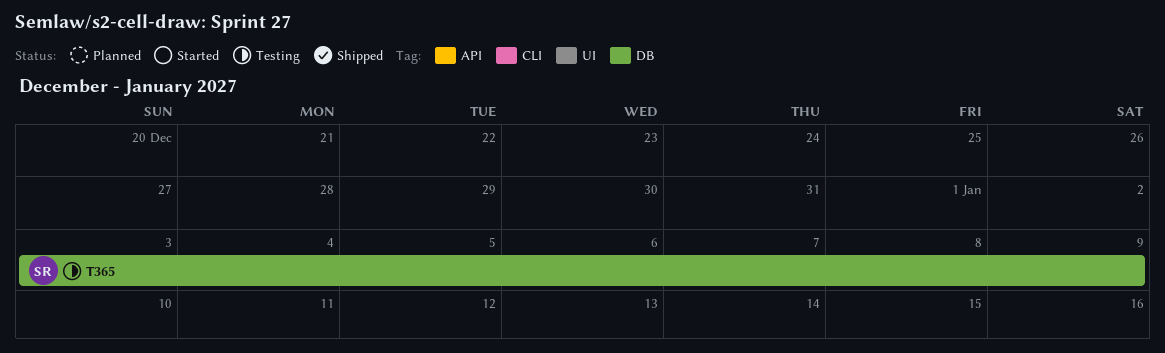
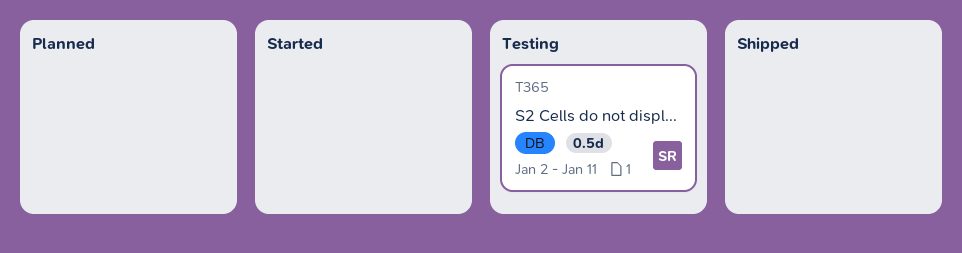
T365, start: Jan 3 -> Jan 2
T365, due: Jan 9 -> Jan 11

